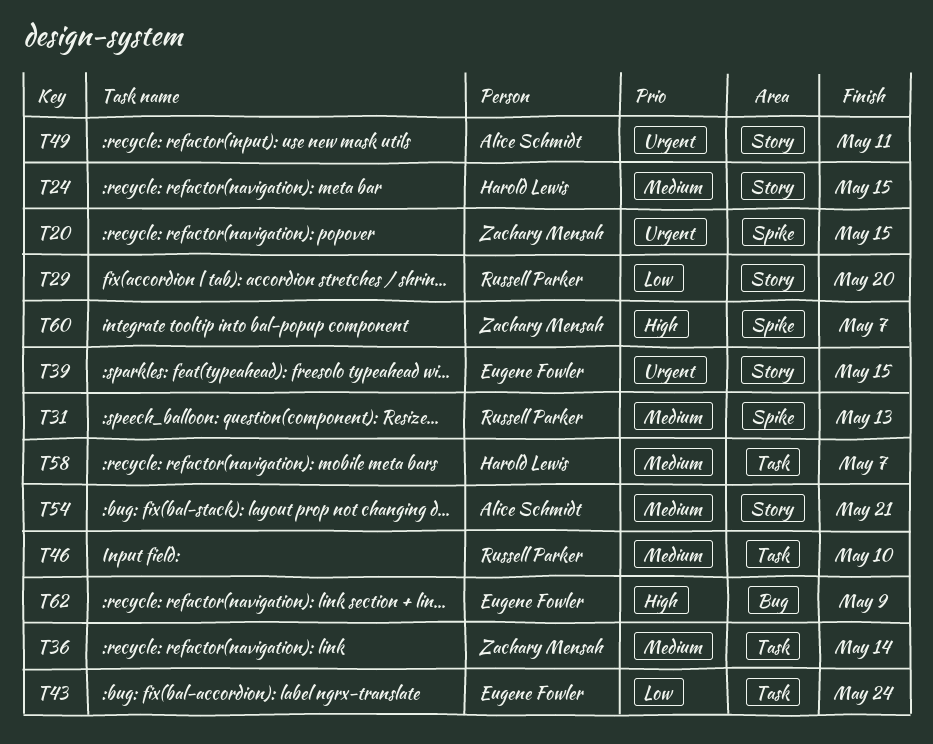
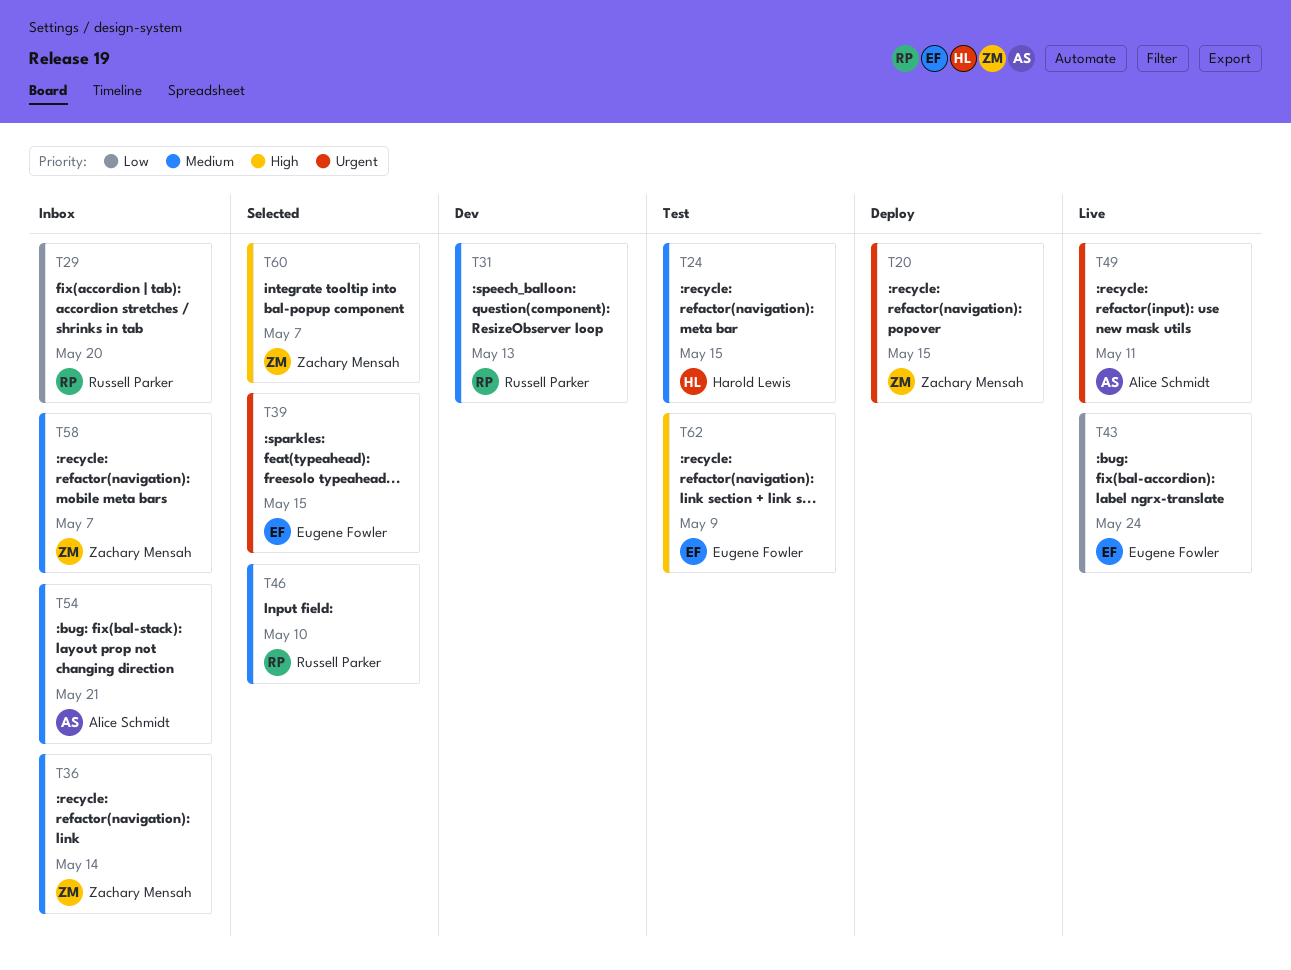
T58, owner: Harold Lewis -> Zachary Mensah

